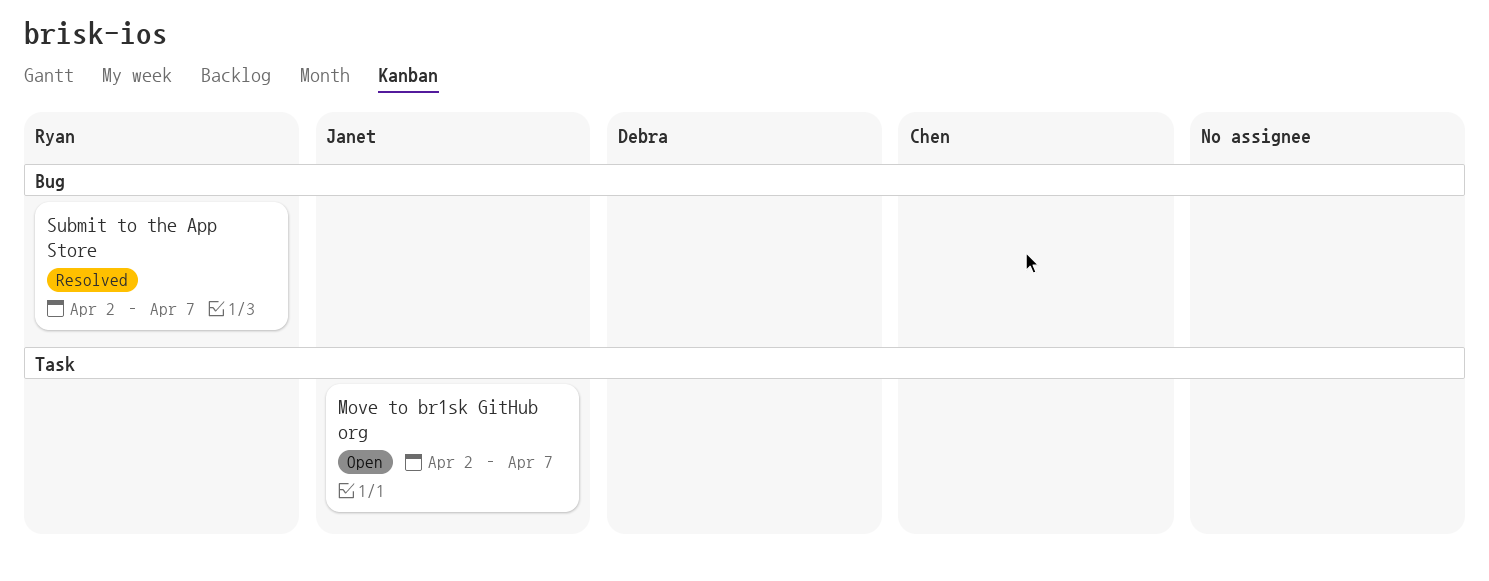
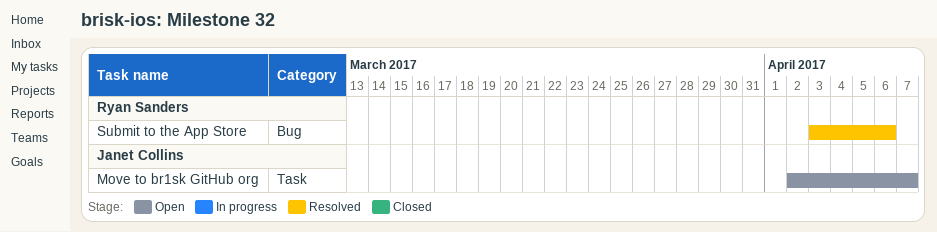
Submit to the App Store, start: Apr 2 -> Apr 3
Submit to the App Store, due: Apr 7 -> Apr 6

